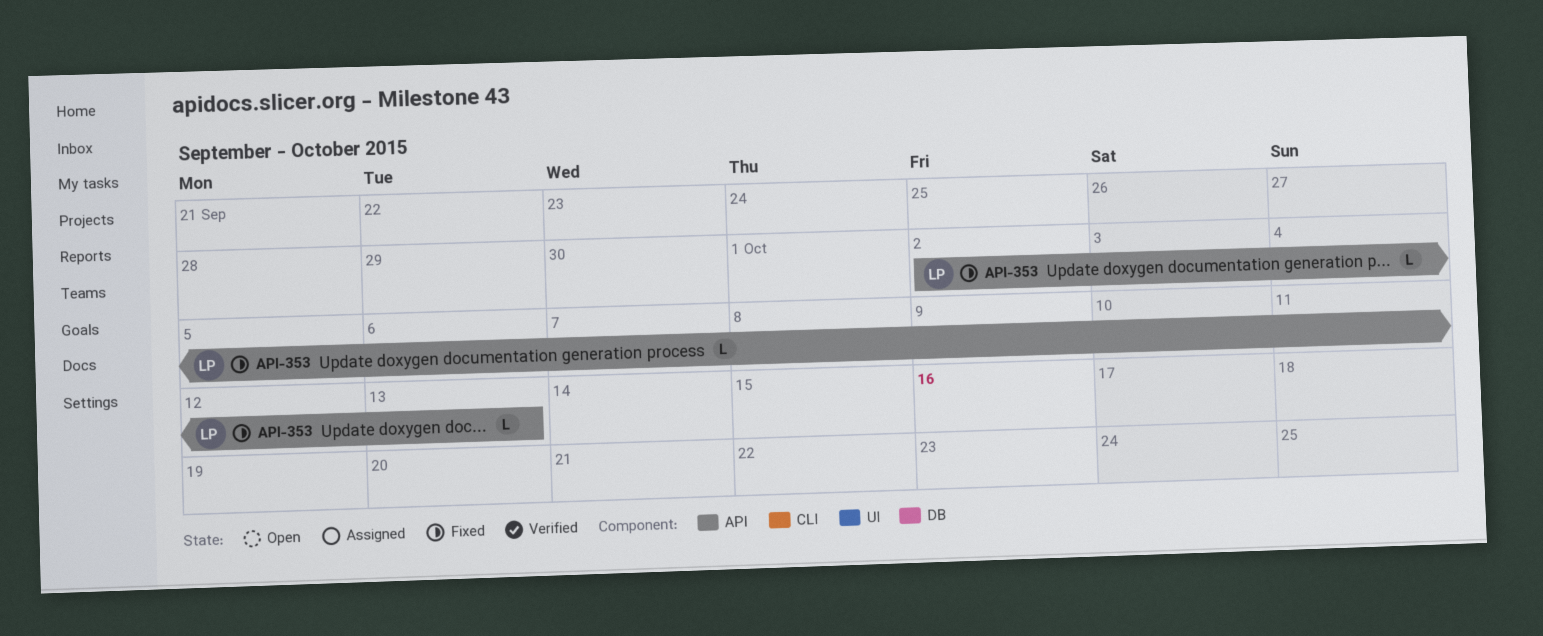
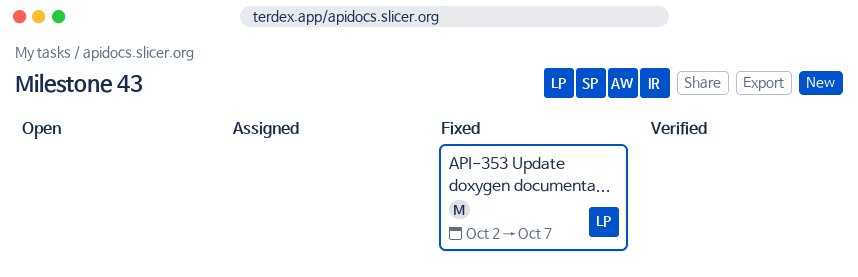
API-353, estimate: L -> M
API-353, due: Oct 13 -> Oct 7

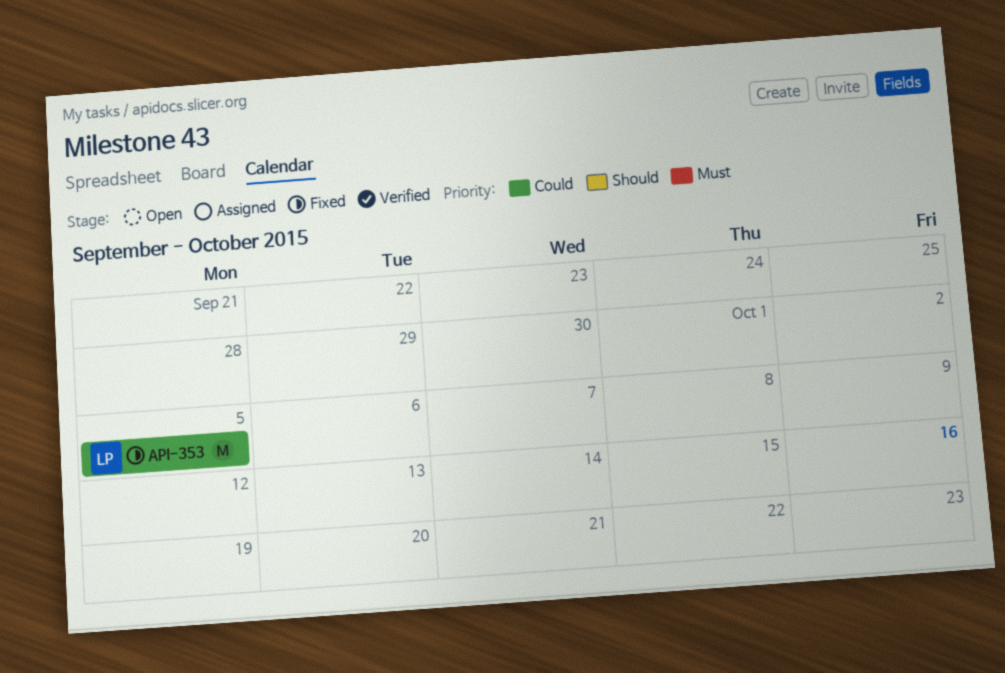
API-353, start: Oct 2 -> Oct 5
API-353, due: Oct 7 -> Oct 5

